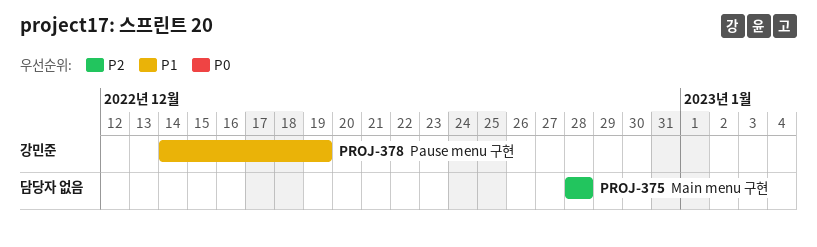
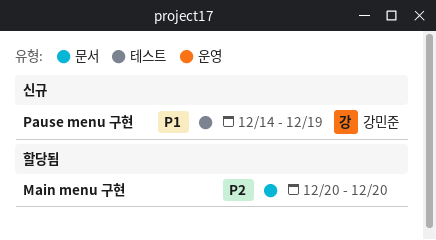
Main menu 구현, start: Dec 28 -> Dec 20
Main menu 구현, due: Dec 28 -> Dec 20

